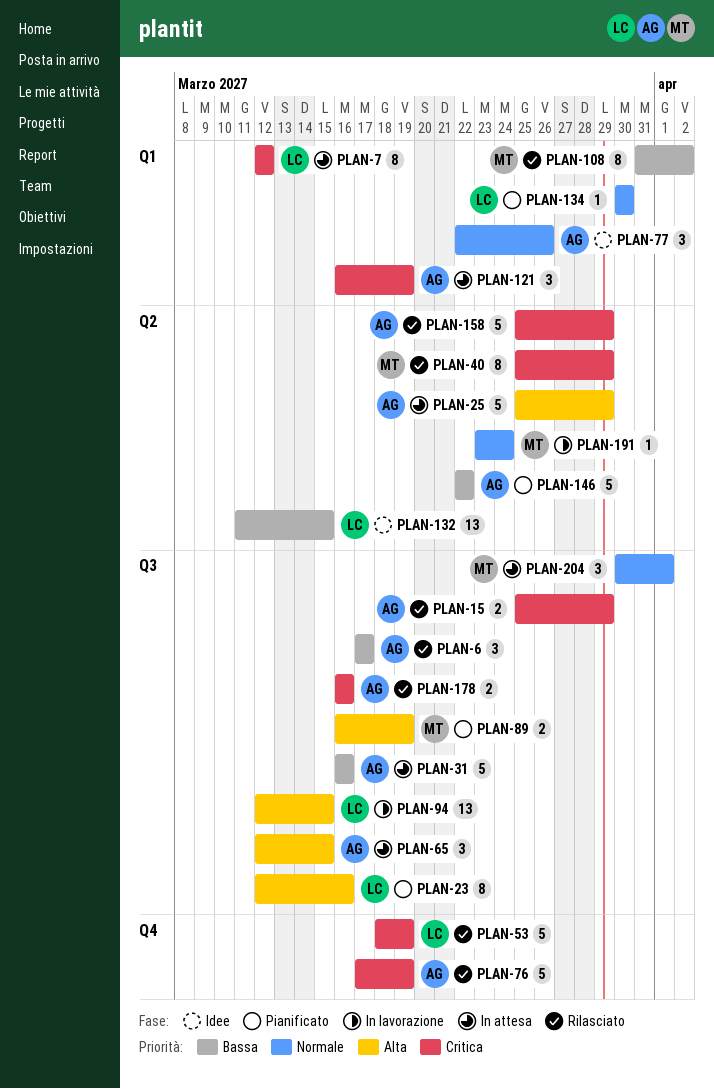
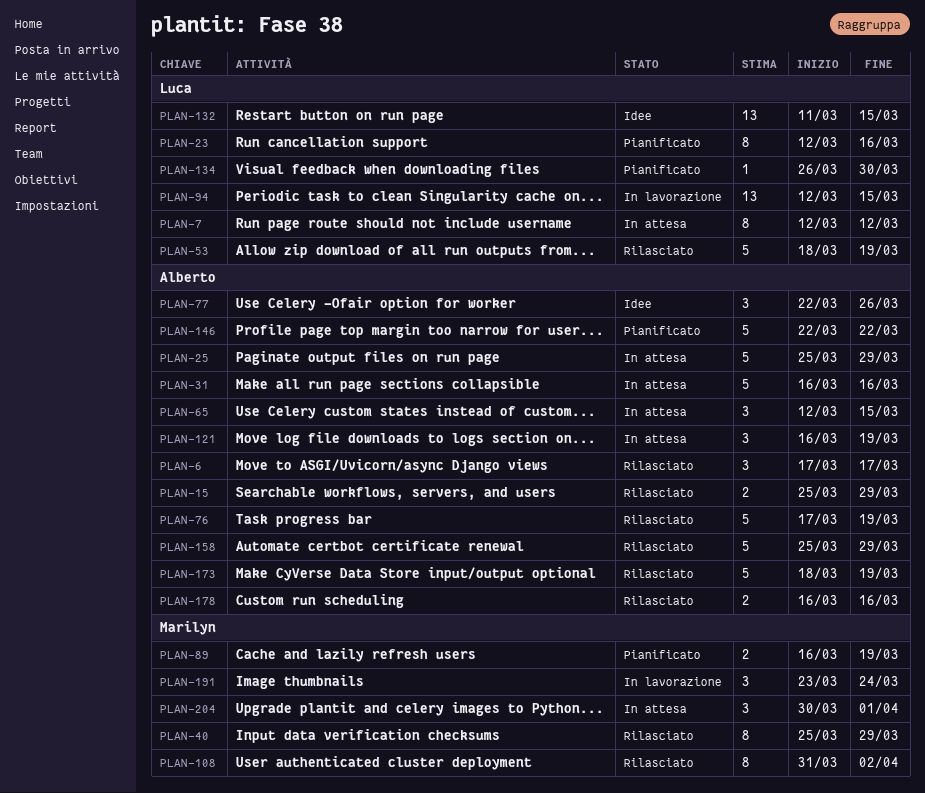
PLAN-134, start: Mar 30 -> Mar 26
PLAN-173: none -> present
PLAN-191, estimate: 1 -> 3

